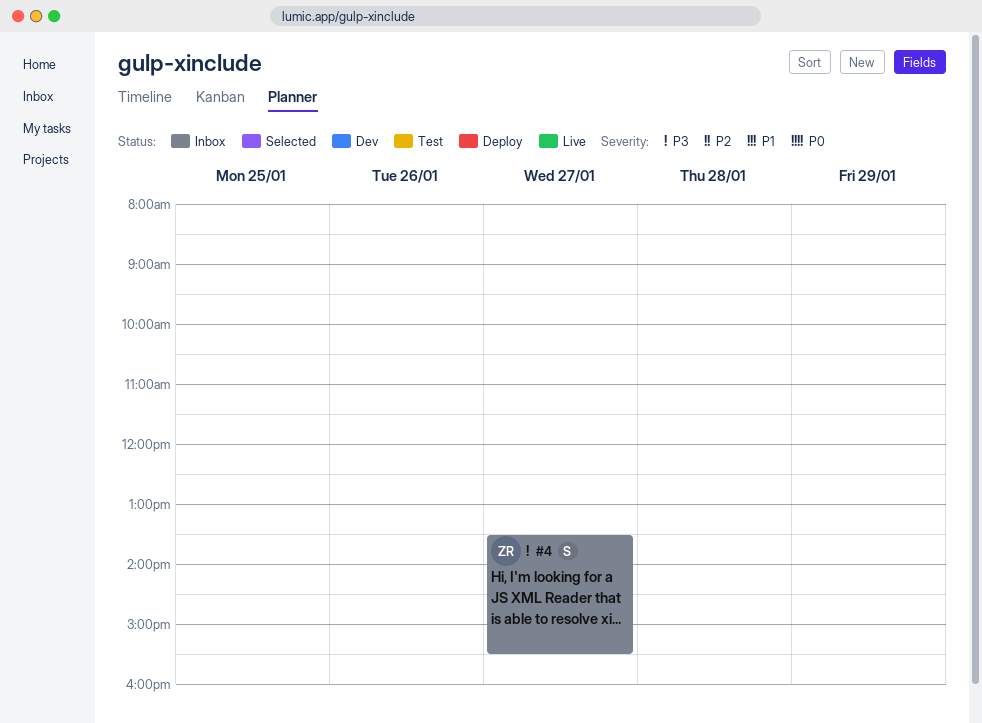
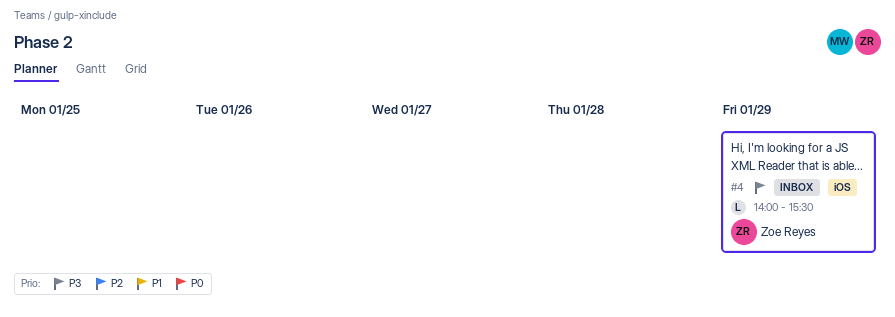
#4, estimate: S -> L
#4, day: Jan 27 -> Jan 29
#4, begins: 13:30 -> 14:00

